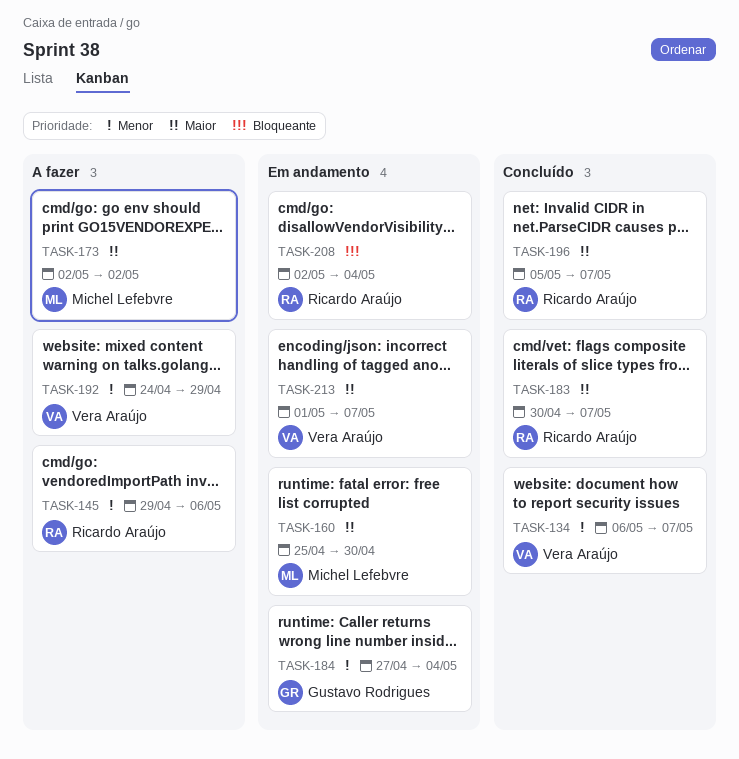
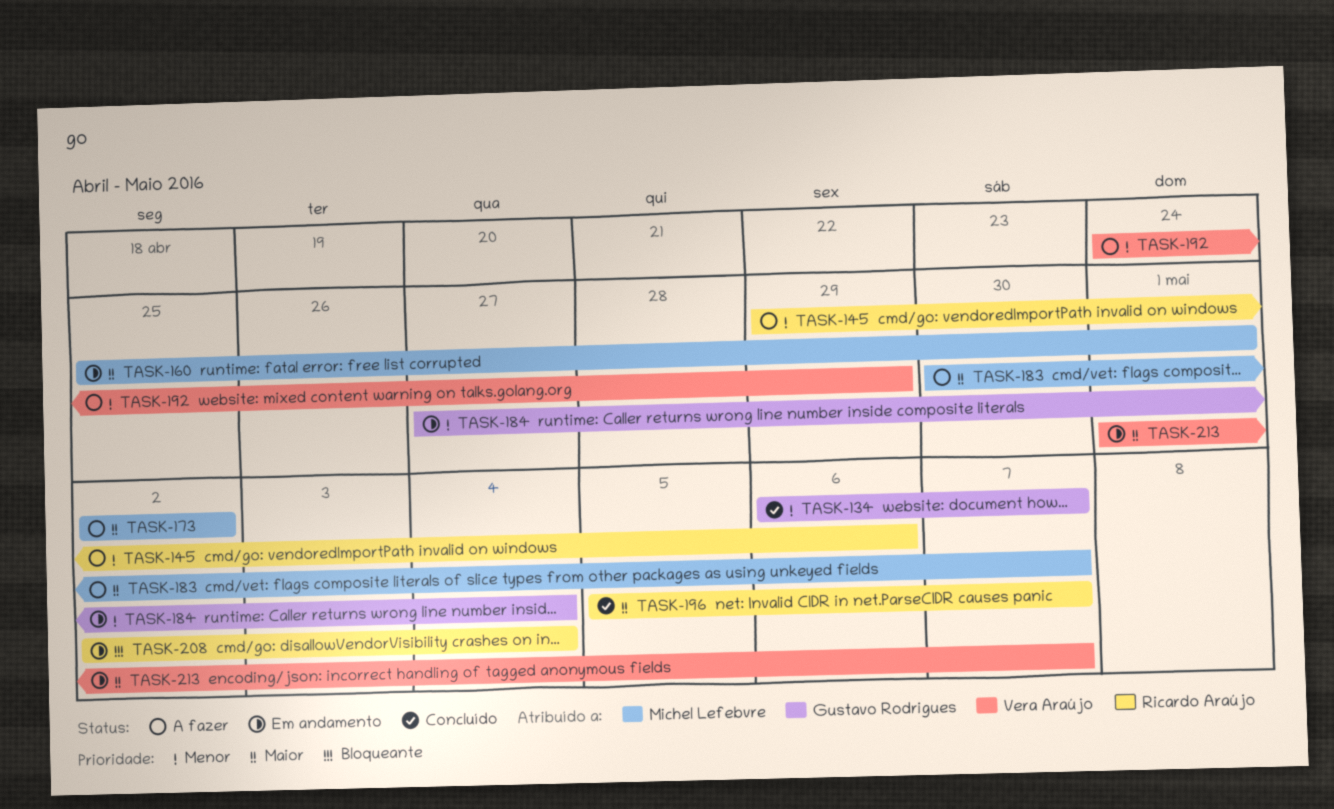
TASK-134, owner: Vera Araújo -> Gustavo Rodrigues
TASK-160, due: Apr 30 -> May 1
TASK-183, status: Concluído -> A fazer
TASK-183, owner: Ricardo Araújo -> Michel Lefebvre

